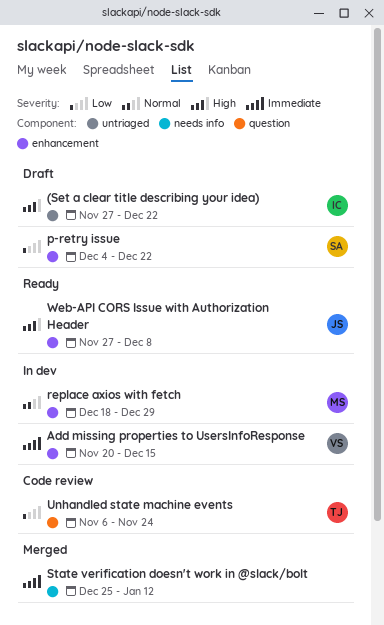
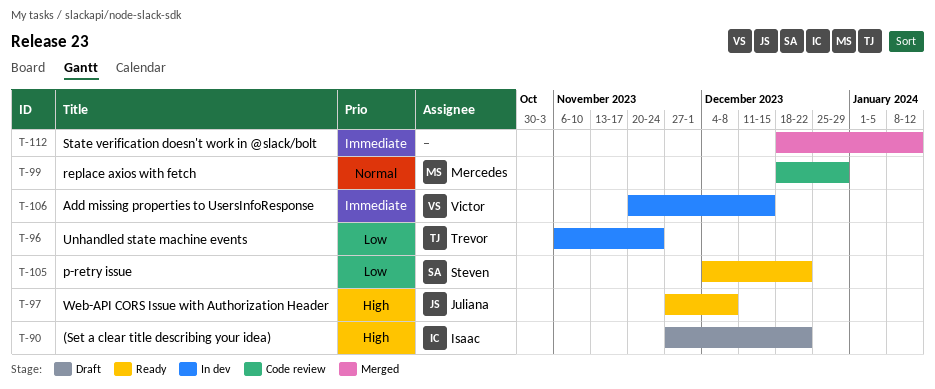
p-retry issue, status: Draft -> Ready
replace axios with fetch, status: In dev -> Code review
State verification doesn't work in @slack/bolt, start: Dec 25 -> Dec 18
Unhandled state machine events, status: Code review -> In dev

